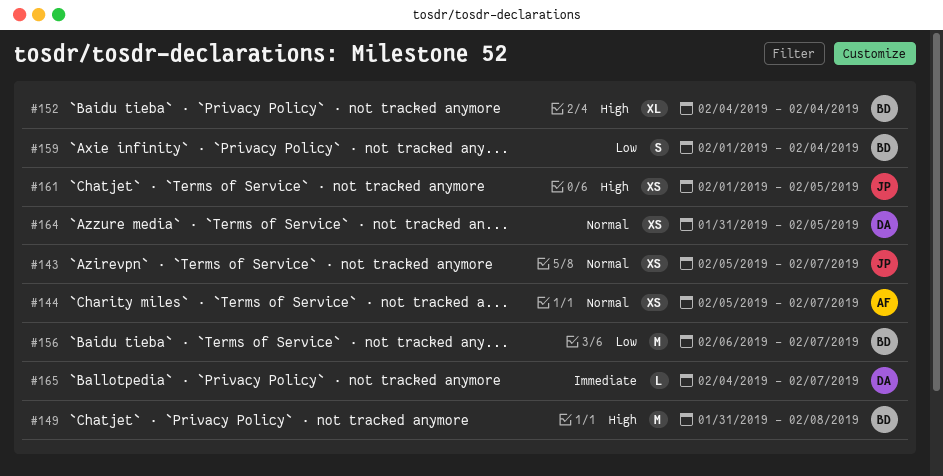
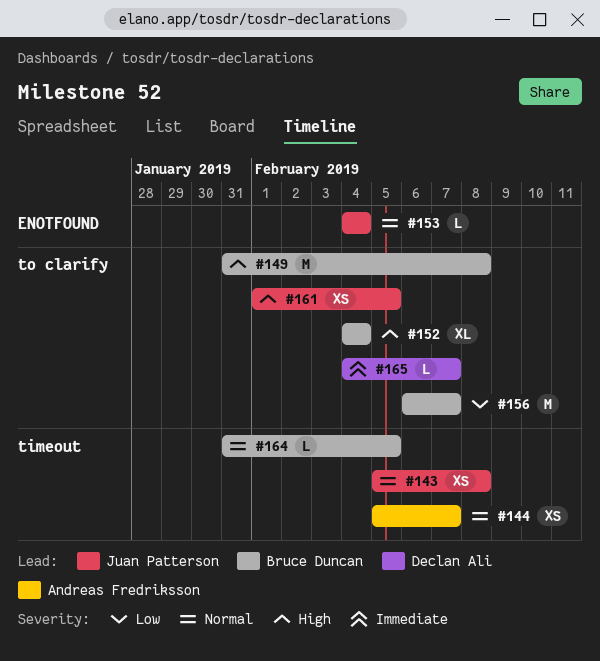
#143, due: Feb 7 -> Feb 8
#153: none -> present
#159: present -> none
#164, owner: Declan Ali -> Bruce Duncan
#164, estimate: XS -> L

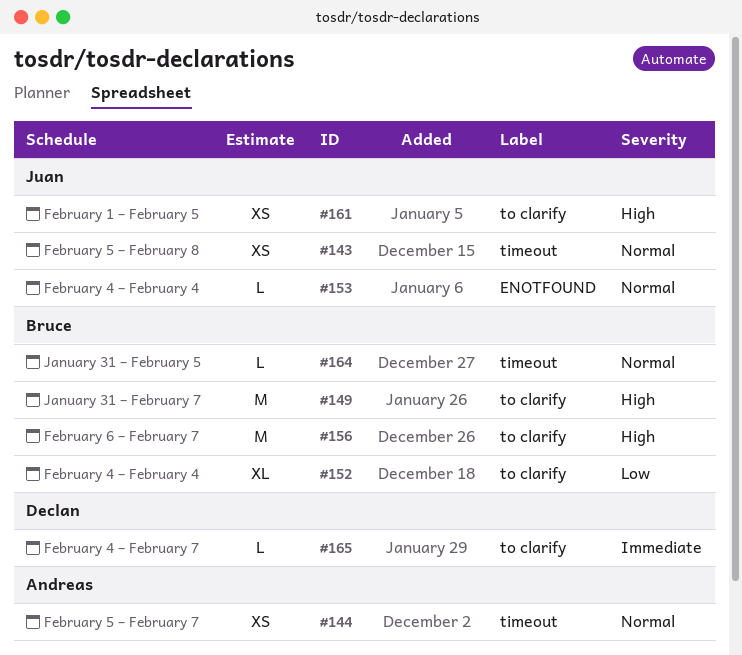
#149, due: Feb 8 -> Feb 7
#152, priority: High -> Low
#156, priority: Low -> High

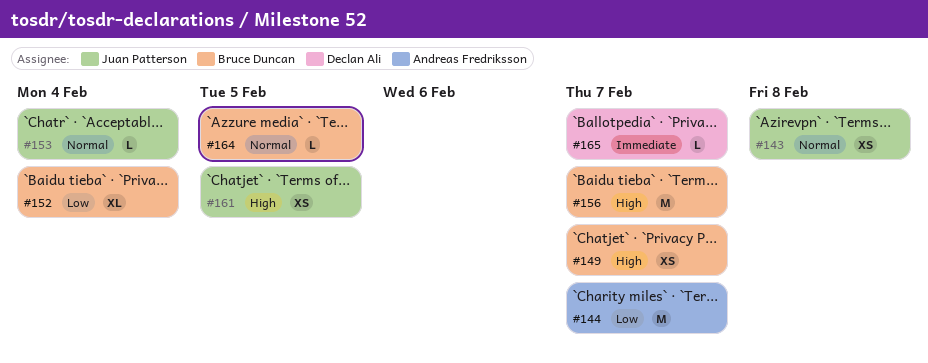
#144, priority: Normal -> Low
#144, estimate: XS -> M
#149, estimate: M -> XS

